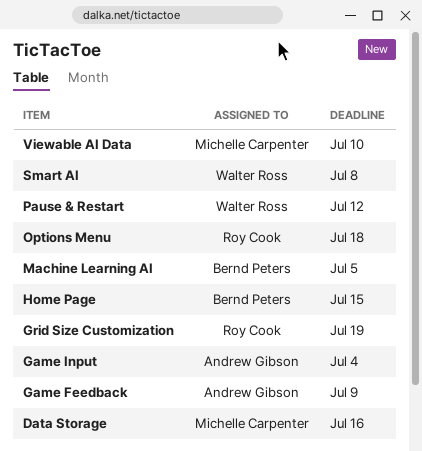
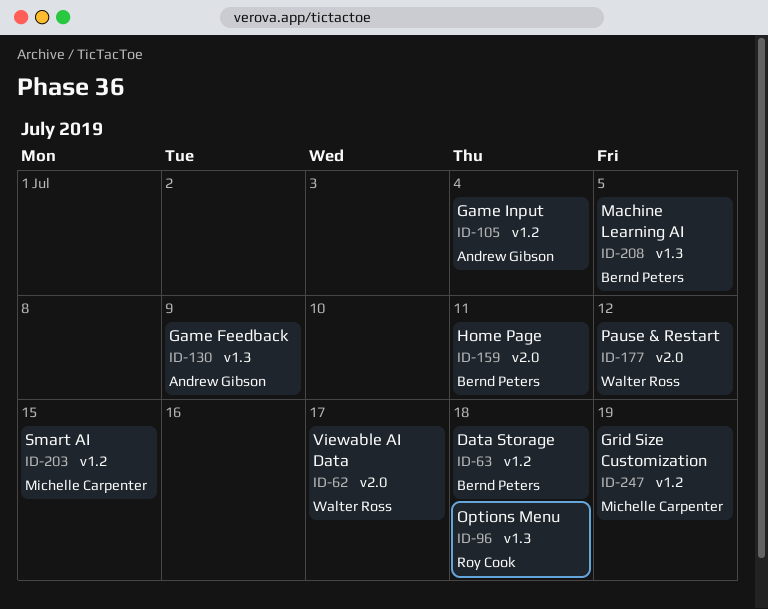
Data Storage, owner: Michelle Carpenter -> Bernd Peters
Data Storage, due: Jul 16 -> Jul 18
Grid Size Customization, owner: Roy Cook -> Michelle Carpenter
Home Page, due: Jul 15 -> Jul 11
Smart AI, owner: Walter Ross -> Michelle Carpenter
Smart AI, due: Jul 8 -> Jul 15
Viewable AI Data, owner: Michelle Carpenter -> Walter Ross
Viewable AI Data, due: Jul 10 -> Jul 17

